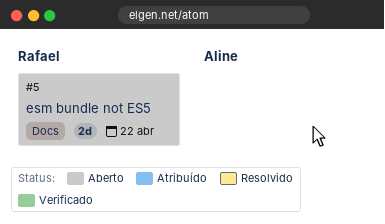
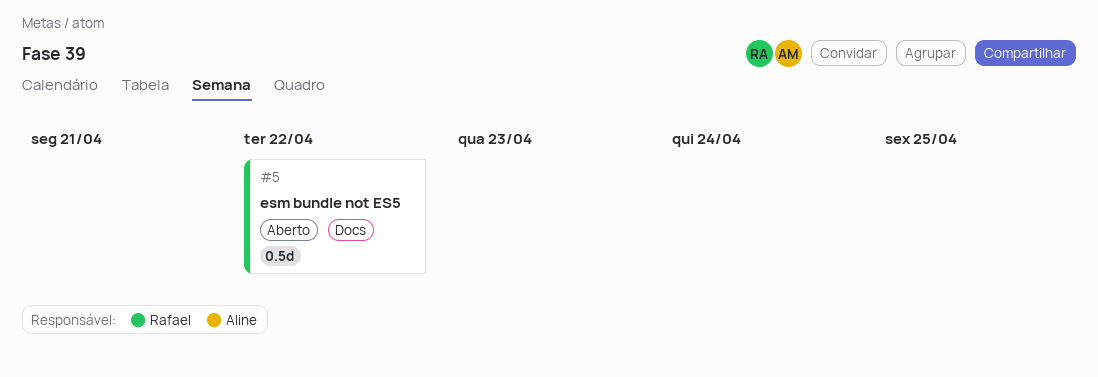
#5, estimate: 2d -> 0.5d

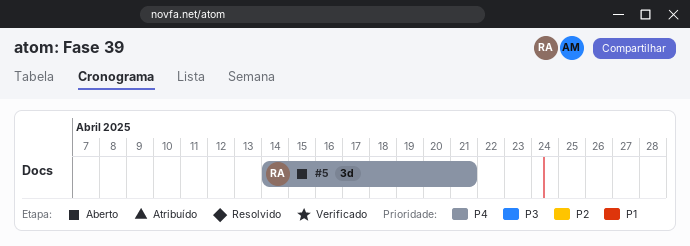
#5, estimate: 0.5d -> 3d
#5, due: Apr 22 -> Apr 21

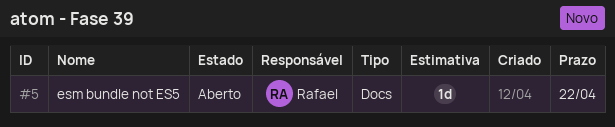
#5, estimate: 3d -> 1d
#5, due: Apr 21 -> Apr 22

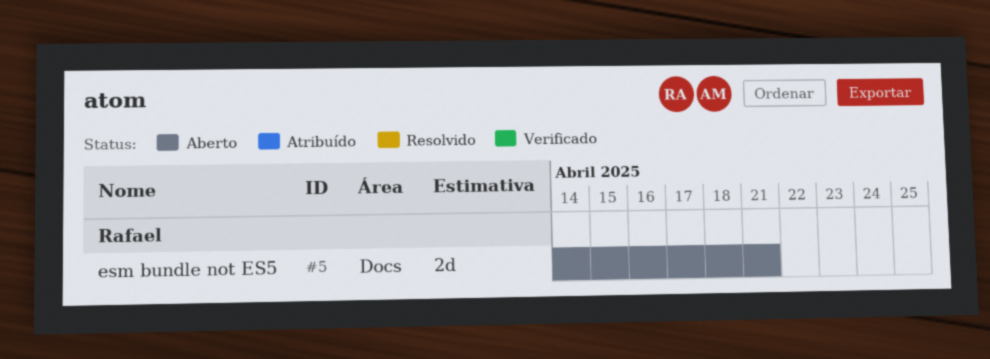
#5, estimate: 1d -> 2d
#5, due: Apr 22 -> Apr 21

